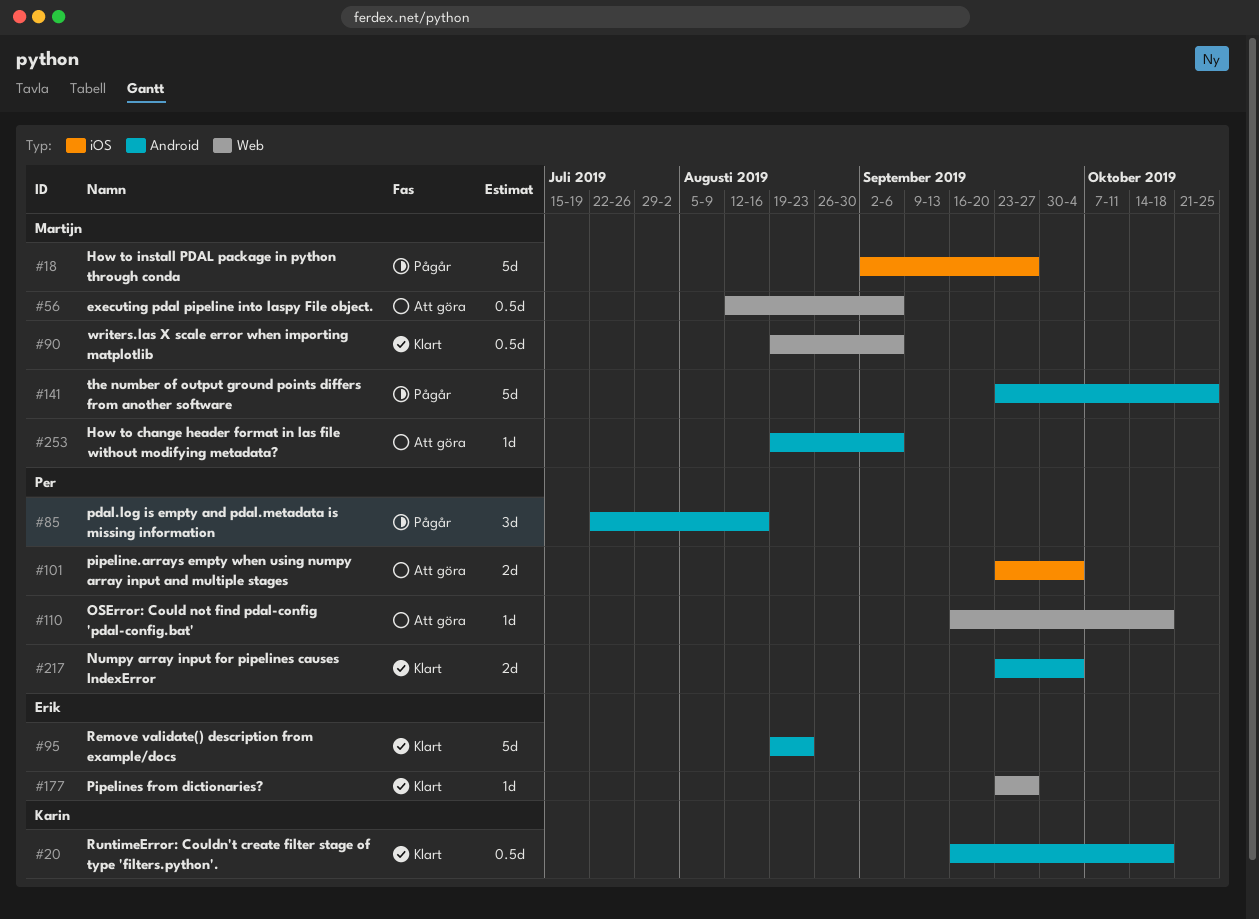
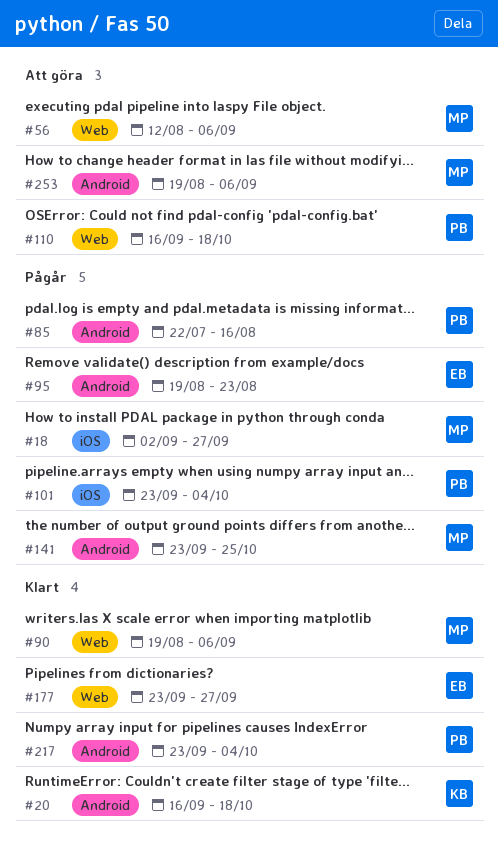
#95, status: Klart -> Pågår
#101, status: Att göra -> Pågår

